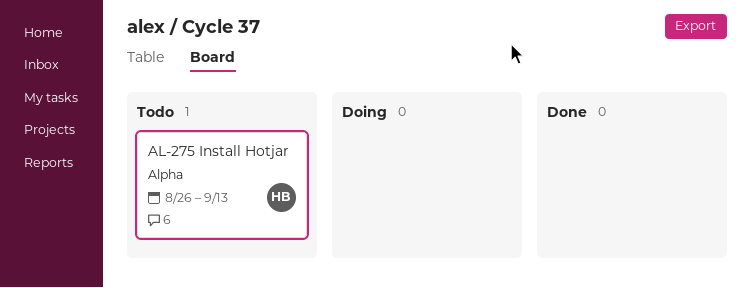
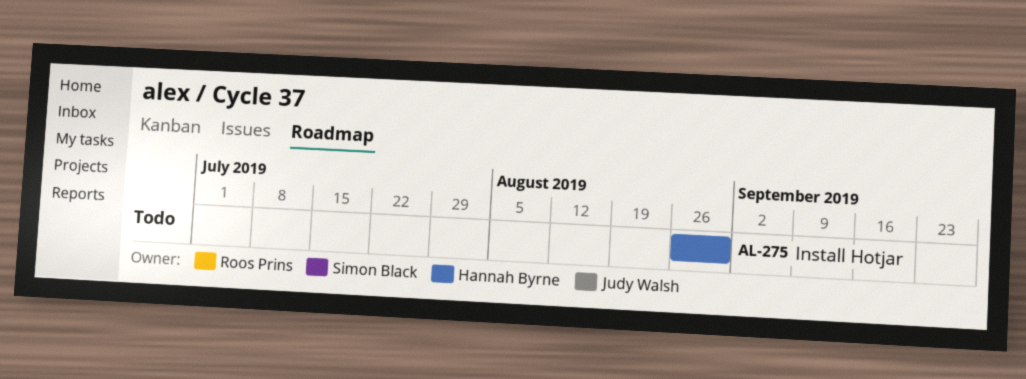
AL-275, due: Sep 13 -> Aug 30

